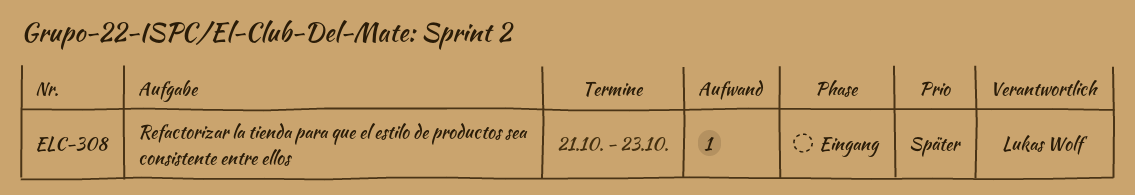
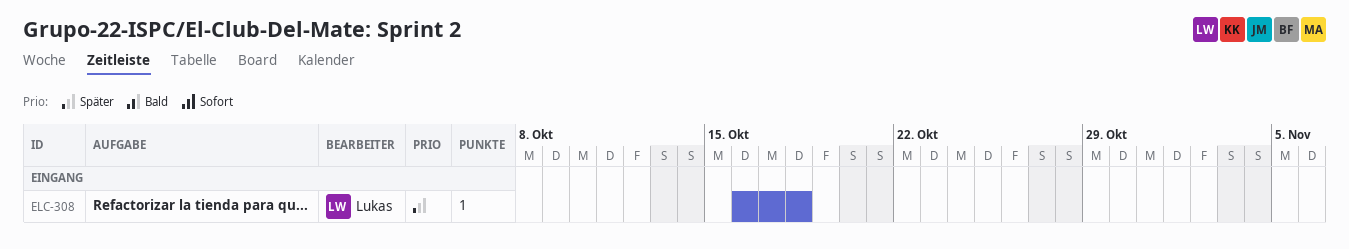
ELC-308, start: Oct 21 -> Oct 16
ELC-308, due: Oct 23 -> Oct 18

